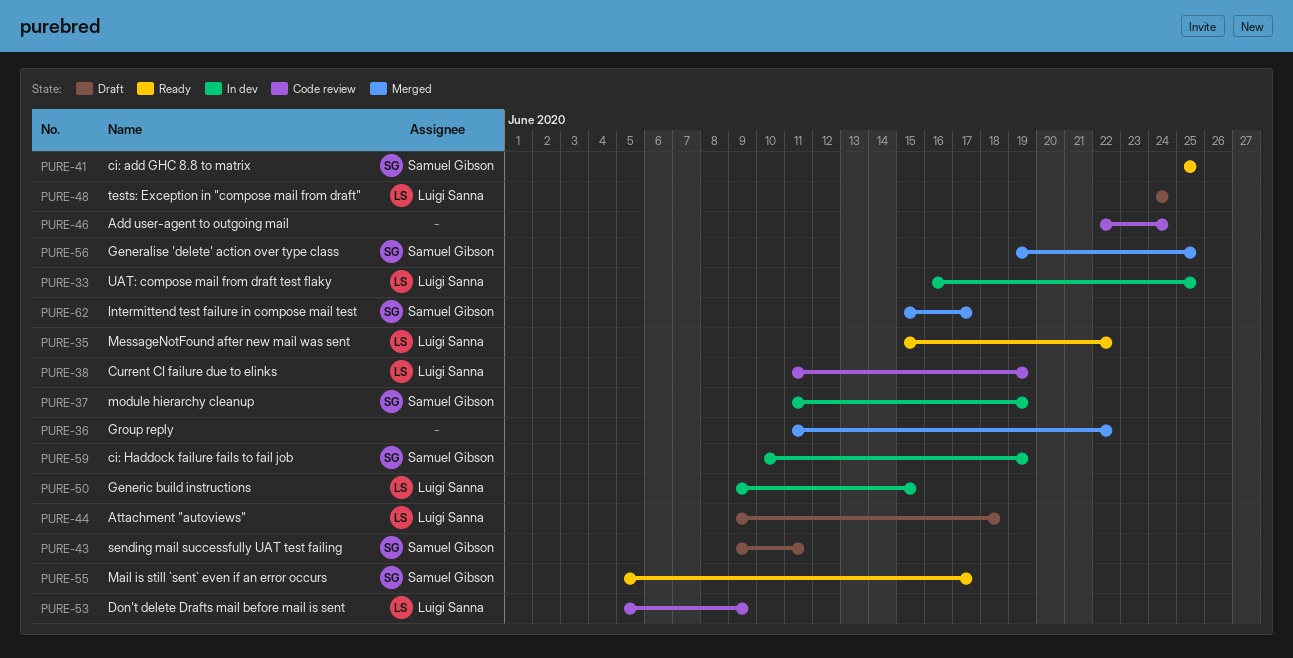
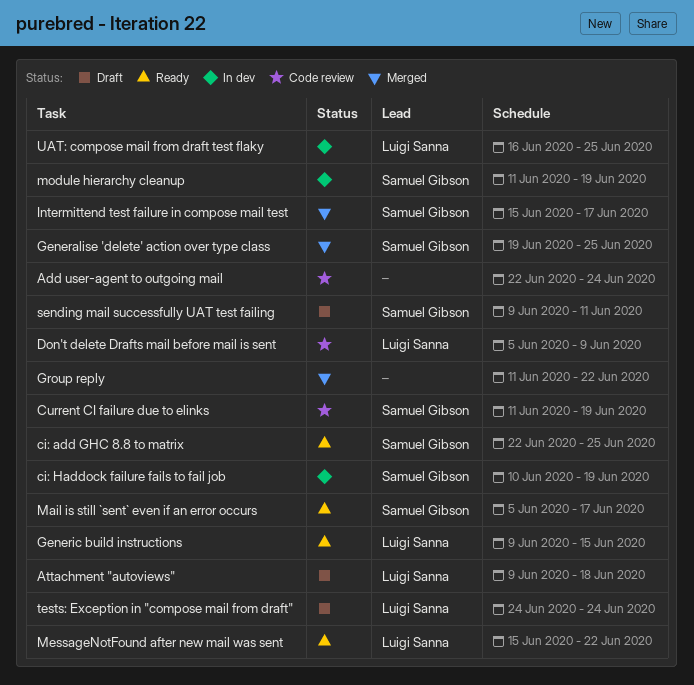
ci: add GHC 8.8 to matrix, start: Jun 25 -> Jun 22
Current CI failure due to elinks, owner: Luigi Sanna -> Samuel Gibson
Generic build instructions, status: In dev -> Ready

